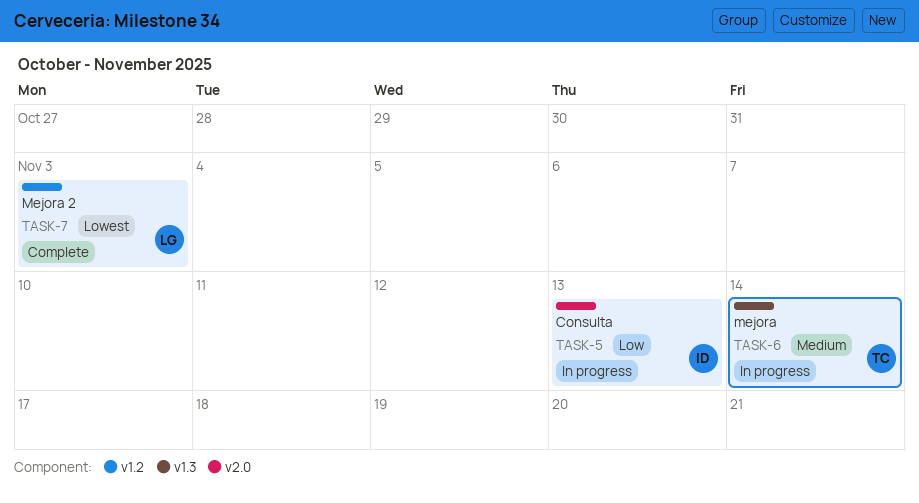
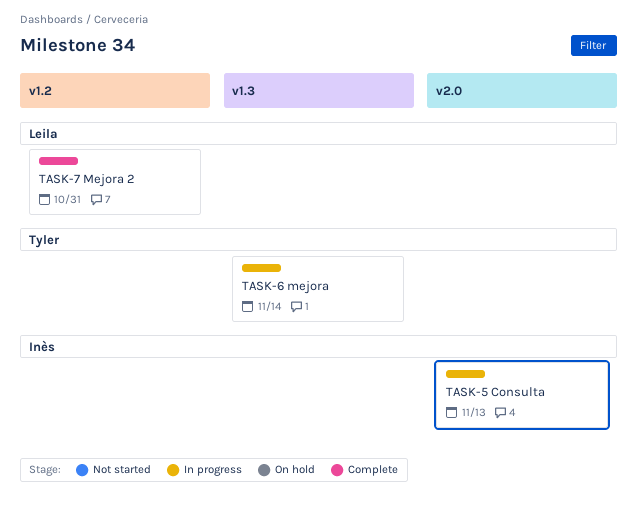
TASK-7, due: Nov 3 -> Oct 31

